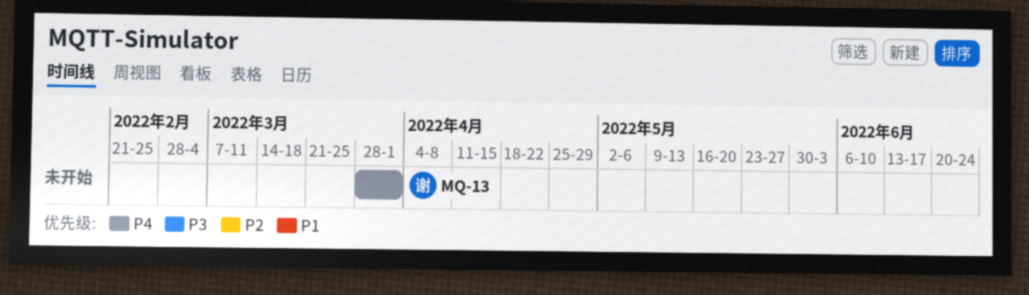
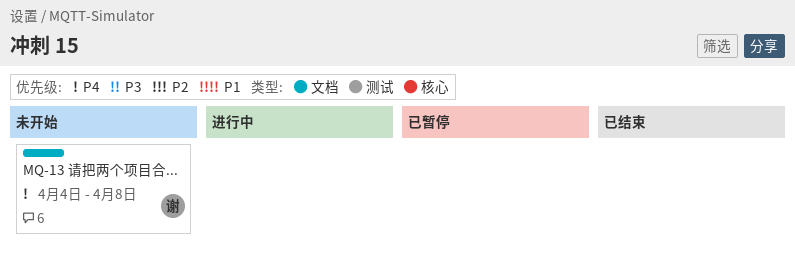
MQ-13, start: Mar 28 -> Apr 4
MQ-13, due: Apr 1 -> Apr 8

